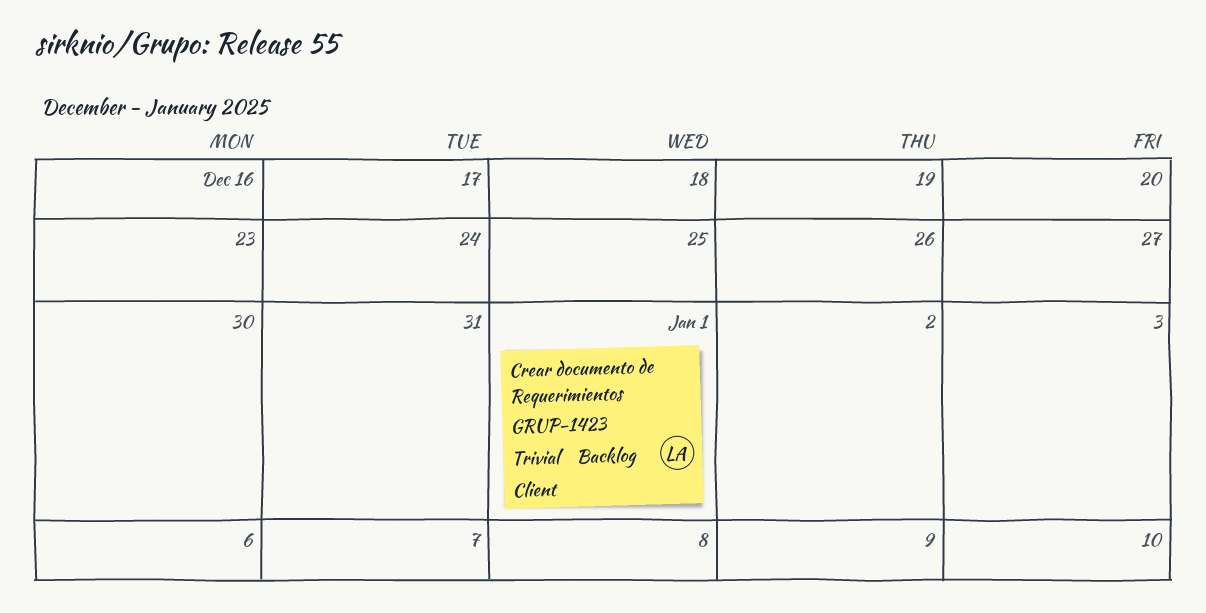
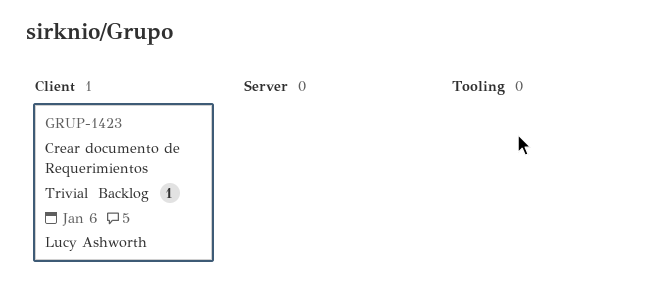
GRUP-1423, due: Jan 1 -> Jan 6

